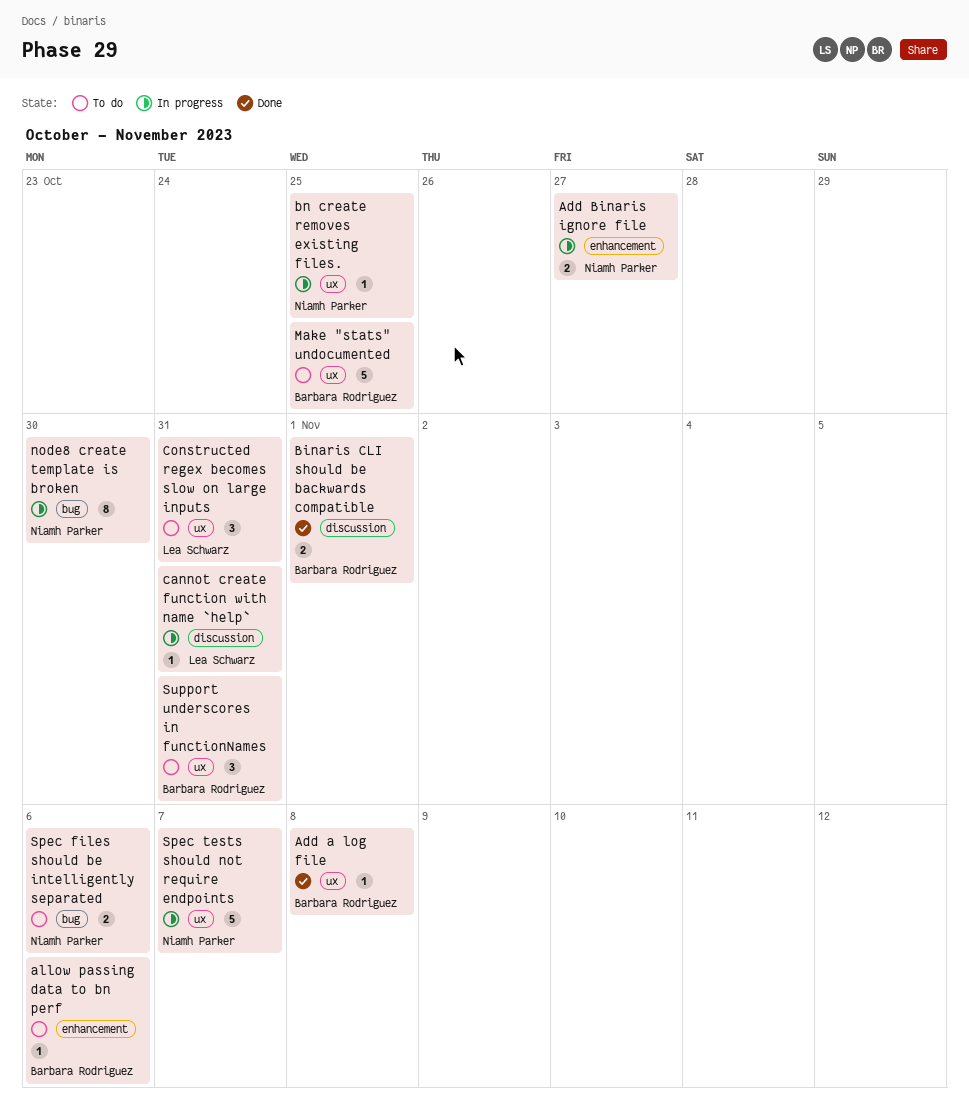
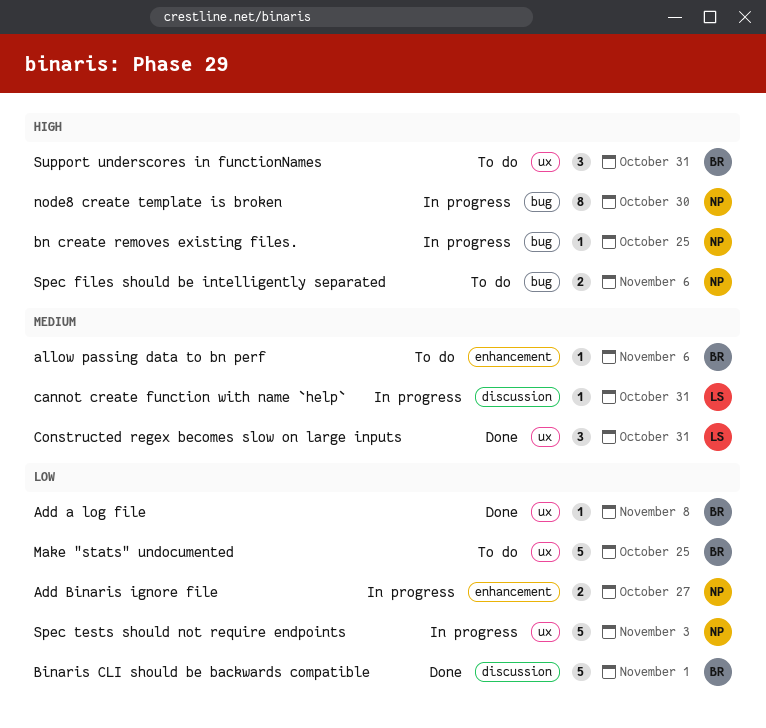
Binaris CLI should be backwards compatible, estimate: 2 -> 5
bn create removes existing files., label: ux -> bug
Constructed regex becomes slow on large inputs, status: To do -> Done
Spec tests should not require endpoints, due: Nov 7 -> Nov 3

